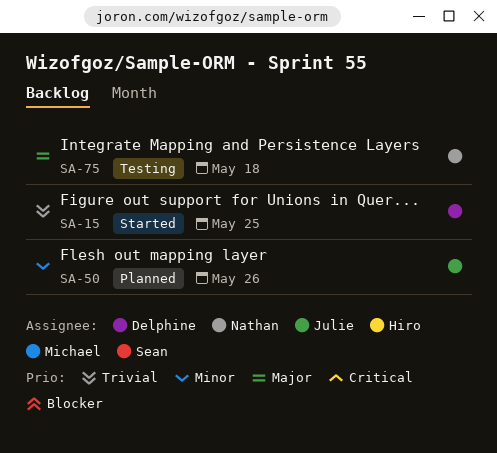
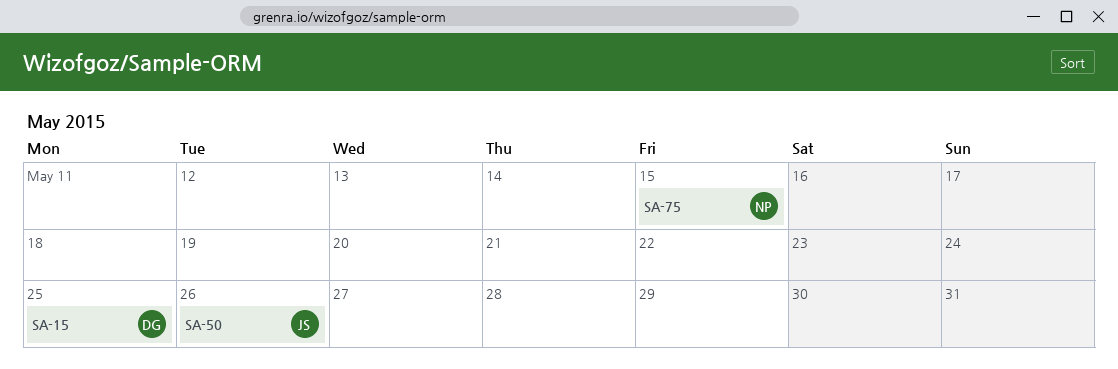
SA-75, due: May 18 -> May 15

